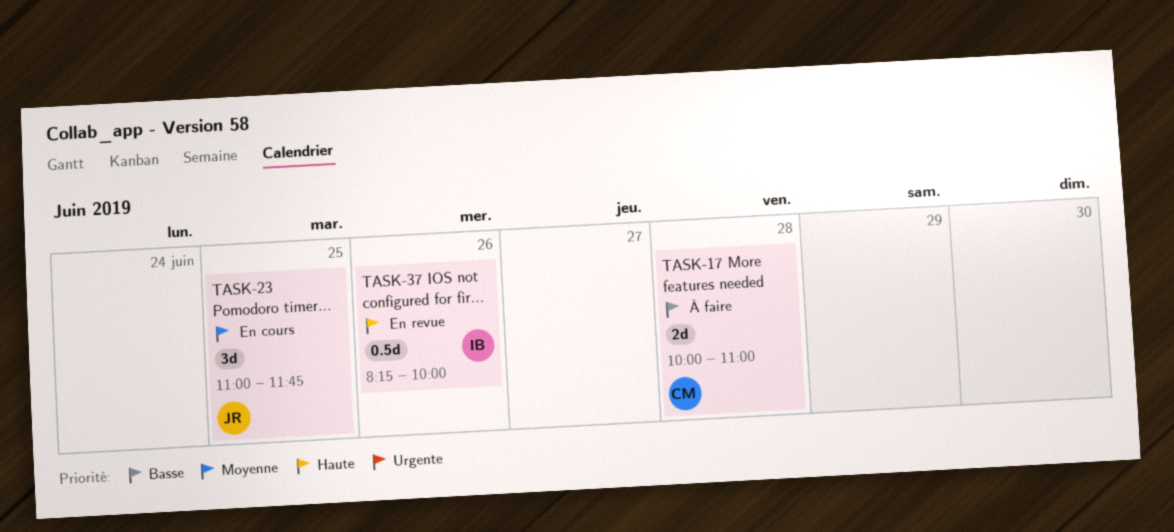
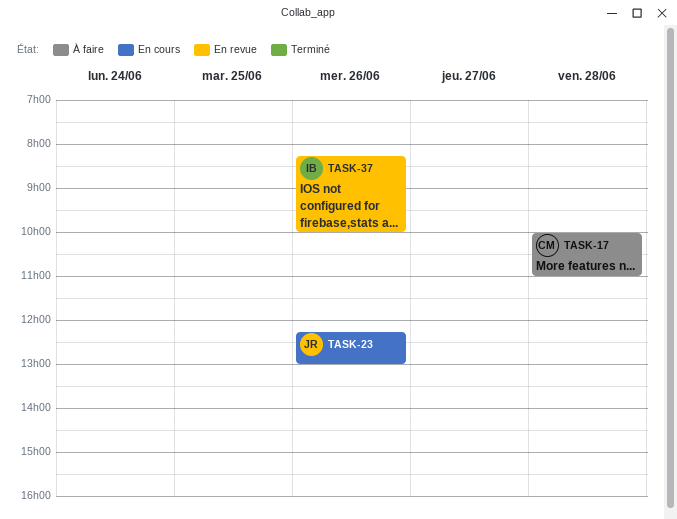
TASK-23, day: Jun 25 -> Jun 26
TASK-23, begins: 11:00 -> 12:15
TASK-23, ends: 11:45 -> 13:00

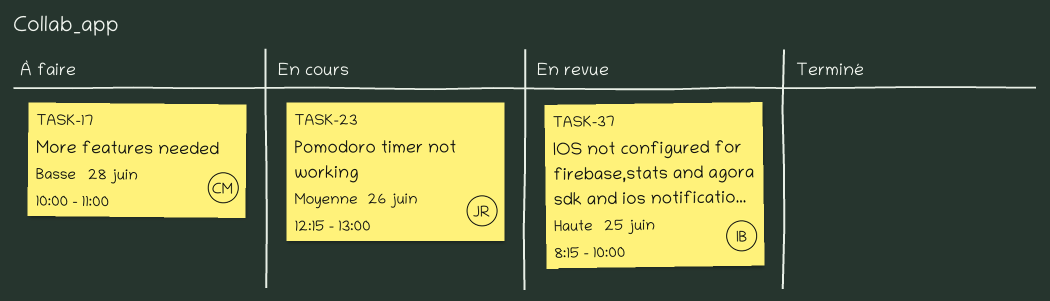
TASK-37, day: Jun 26 -> Jun 25

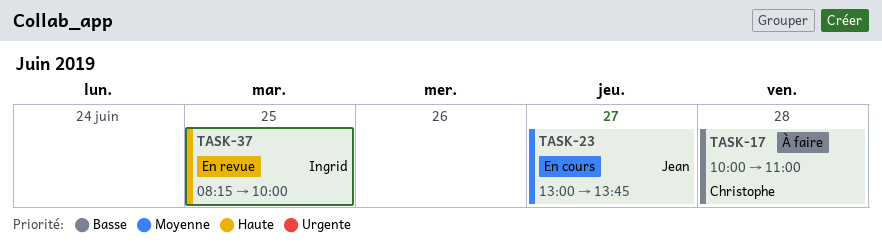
TASK-23, day: Jun 26 -> Jun 27
TASK-23, begins: 12:15 -> 13:00
TASK-23, ends: 13:00 -> 13:45

